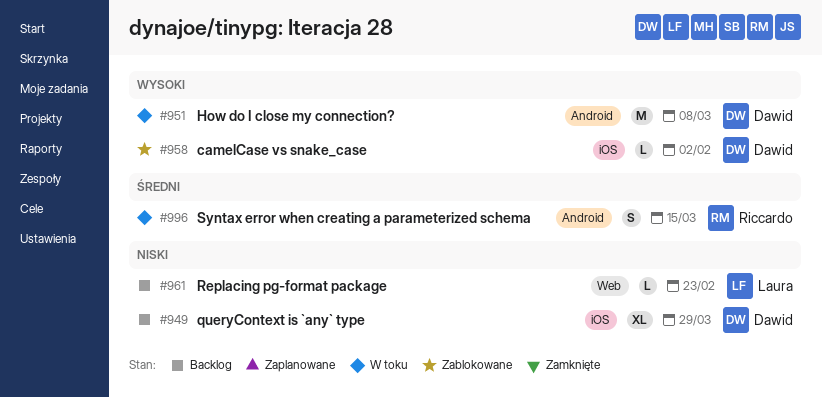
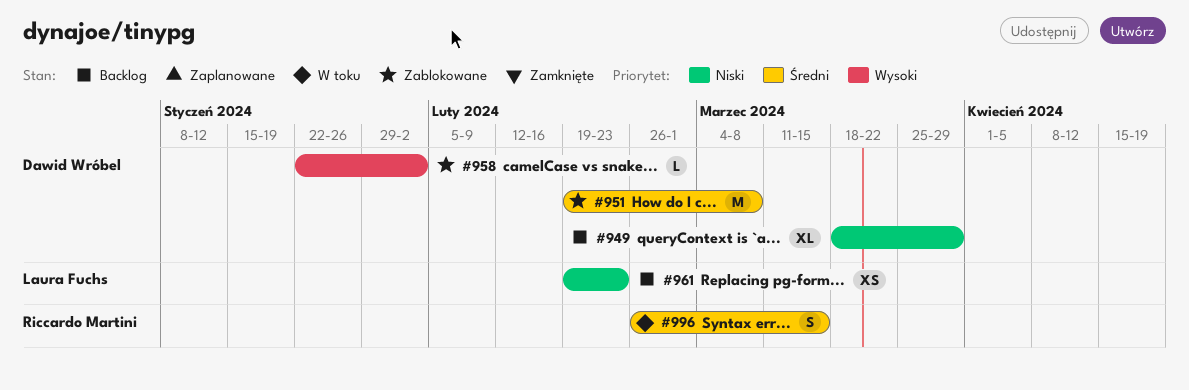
#951, status: W toku -> Zablokowane
#951, priority: Wysoki -> Średni
#961, estimate: L -> XS

